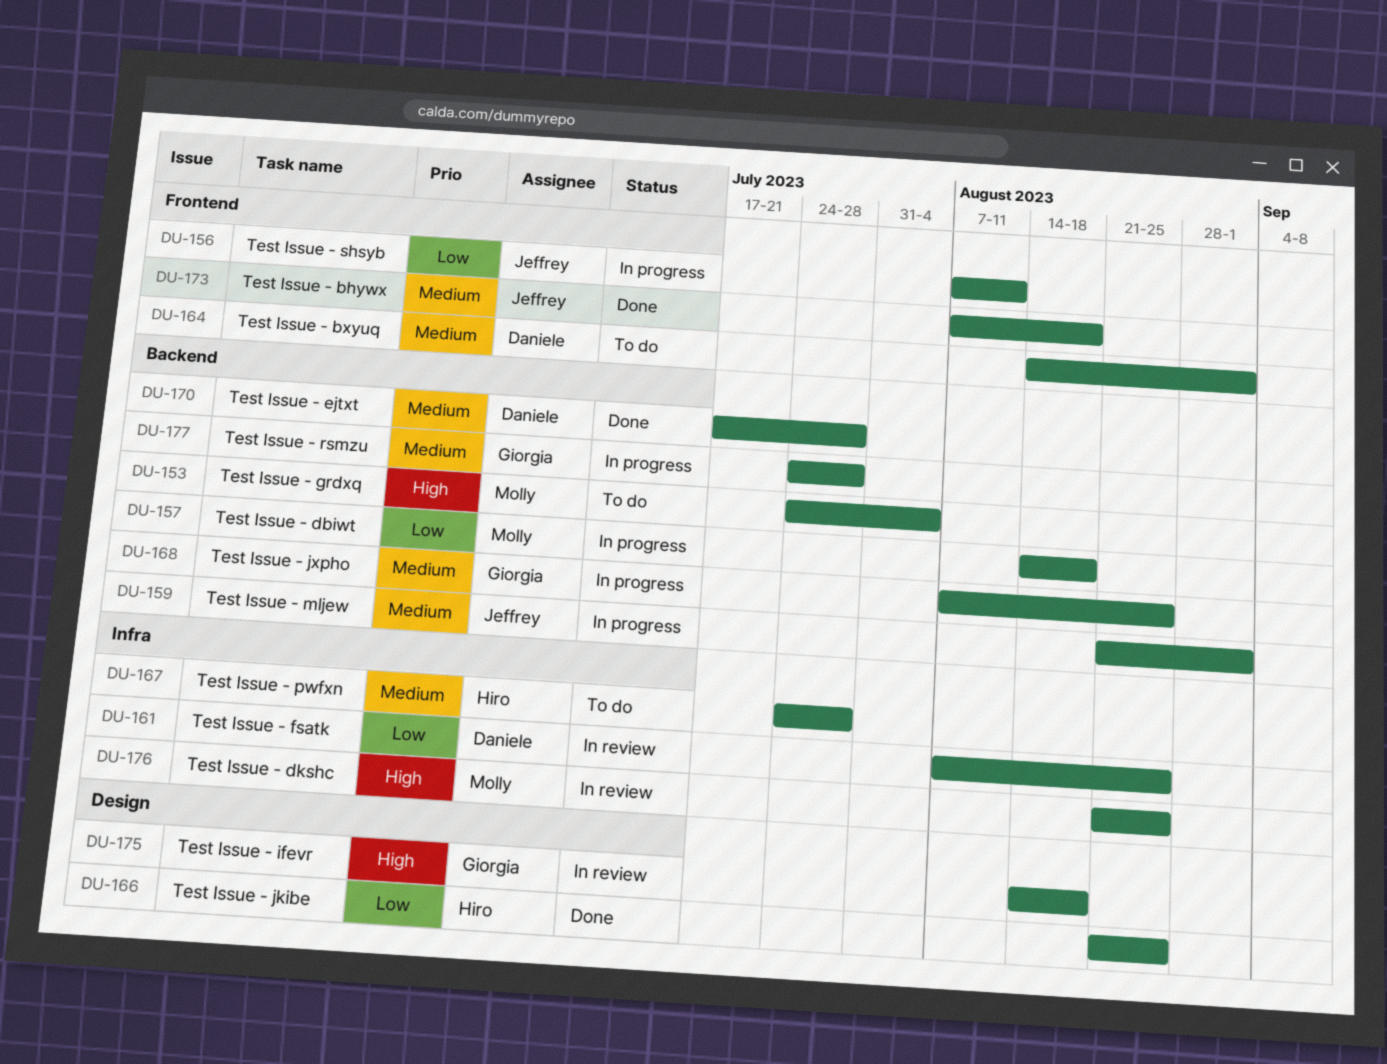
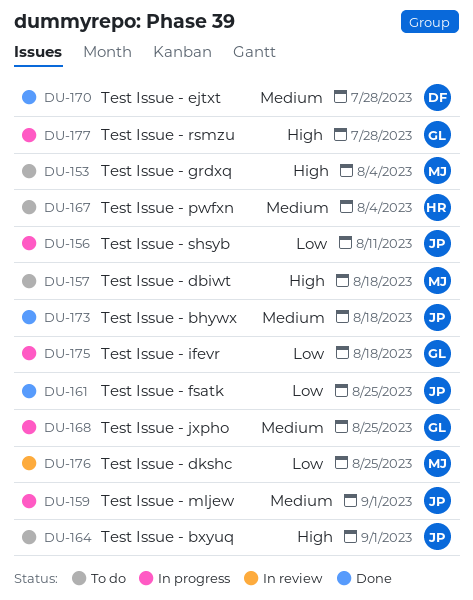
DU-157, status: In progress -> To do
DU-157, priority: Low -> High
DU-161, status: In review -> Done
DU-161, owner: Daniele -> Jeffrey
DU-164, owner: Daniele -> Jeffrey
DU-164, priority: Medium -> High
DU-166: present -> none
DU-167, due: Jul 28 -> Aug 4
DU-175, status: In review -> In progress
DU-175, priority: High -> Low
DU-176, priority: High -> Low
DU-177, priority: Medium -> High

